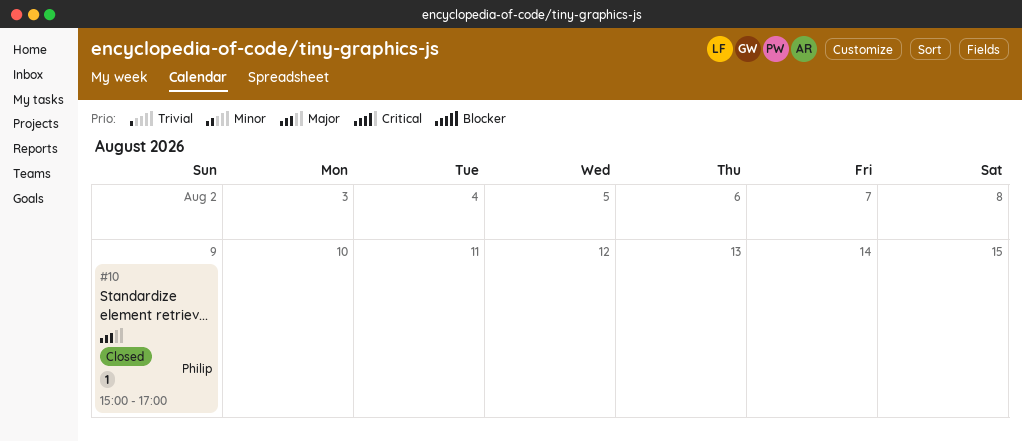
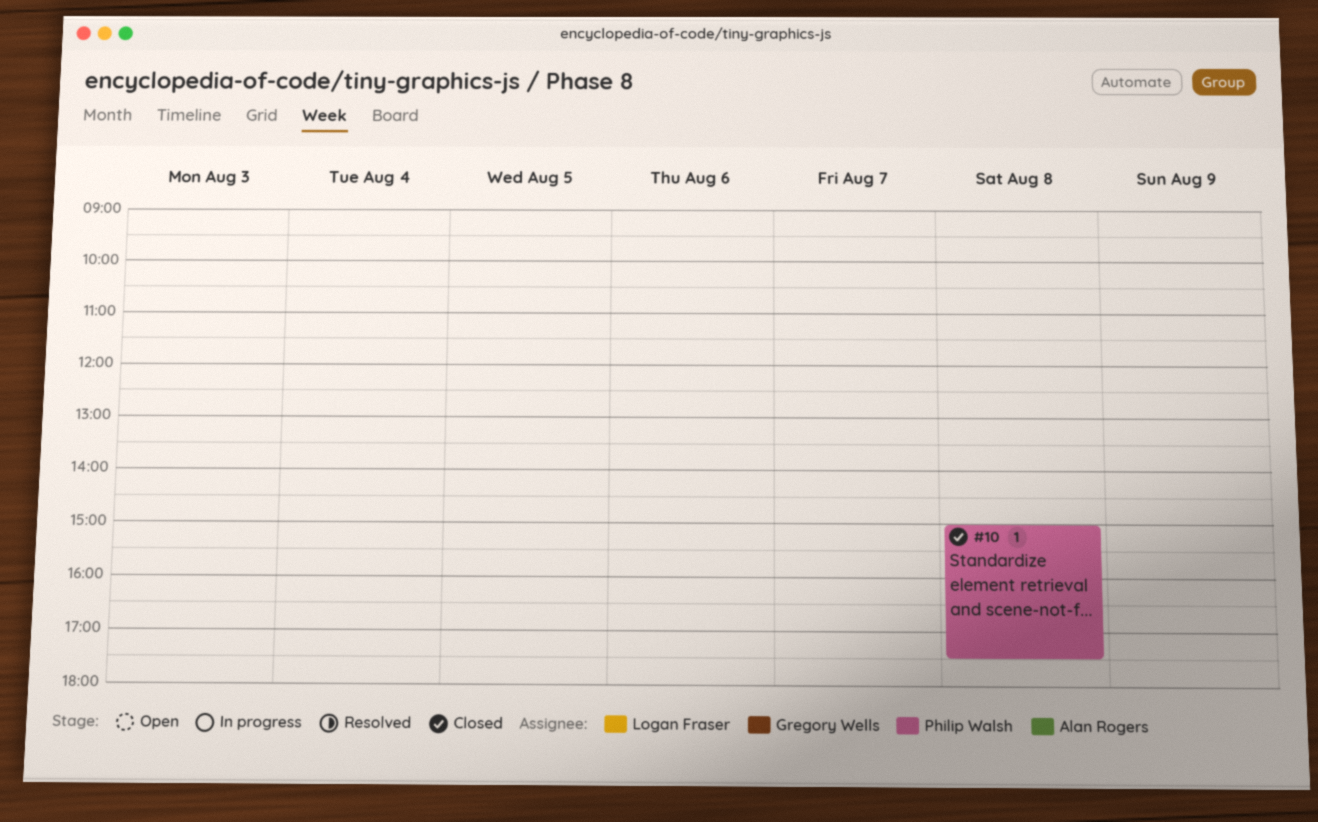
#10, day: Aug 9 -> Aug 8
#10, ends: 17:00 -> 17:30

